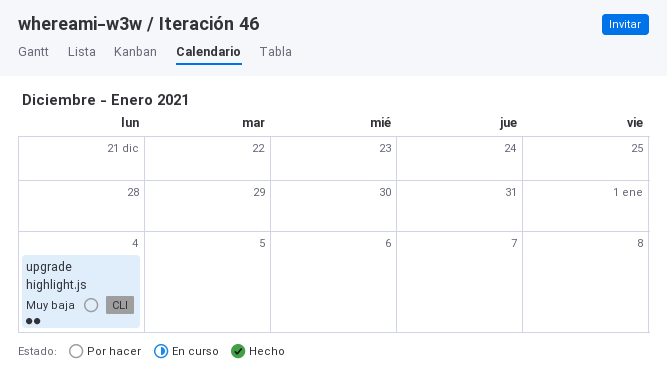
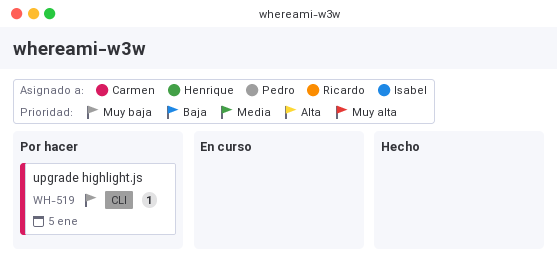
upgrade highlight.js, estimate: 2 -> 1
upgrade highlight.js, due: Jan 4 -> Jan 5

